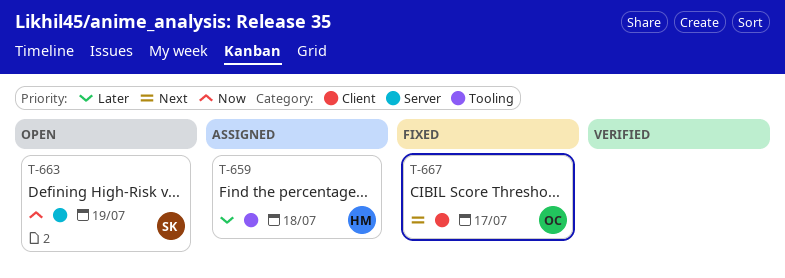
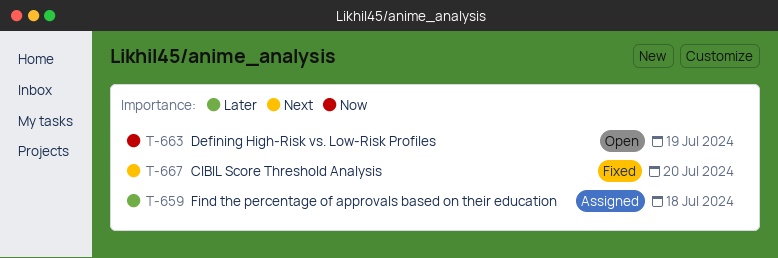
T-667, due: Jul 17 -> Jul 20

